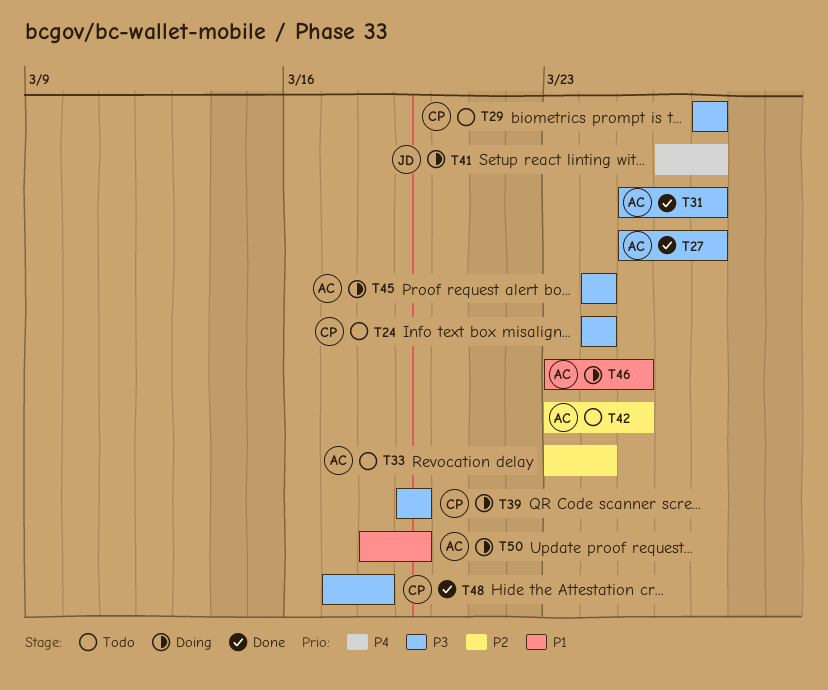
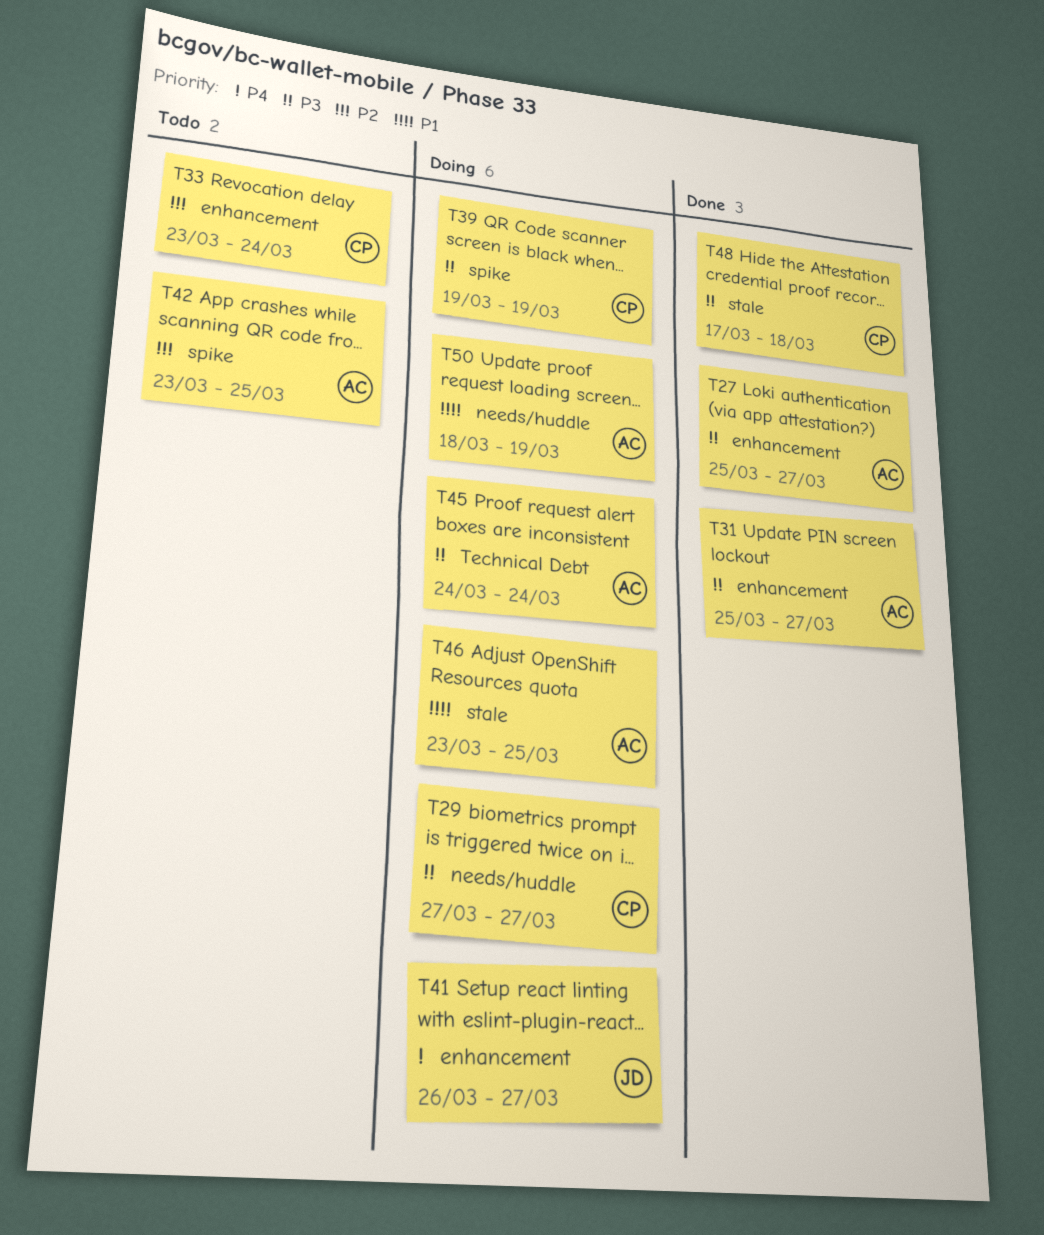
T24: present -> none
T29, status: Todo -> Doing
T33, owner: AC -> CP

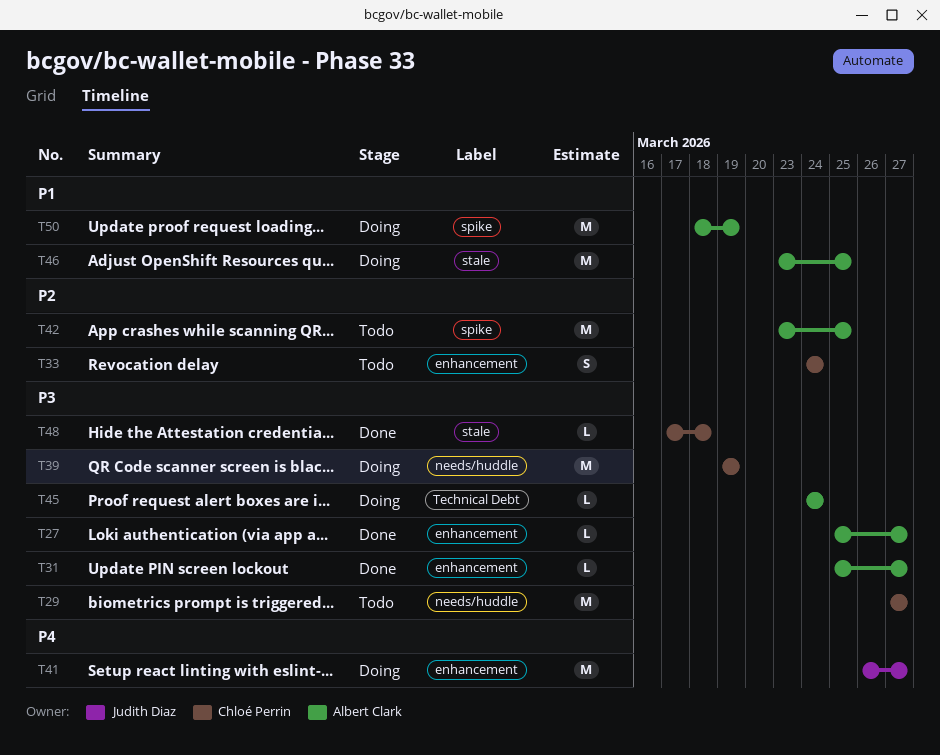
T29, status: Doing -> Todo
T33, start: Mar 23 -> Mar 24
T39, label: spike -> needs/huddle
T50, label: needs/huddle -> spike

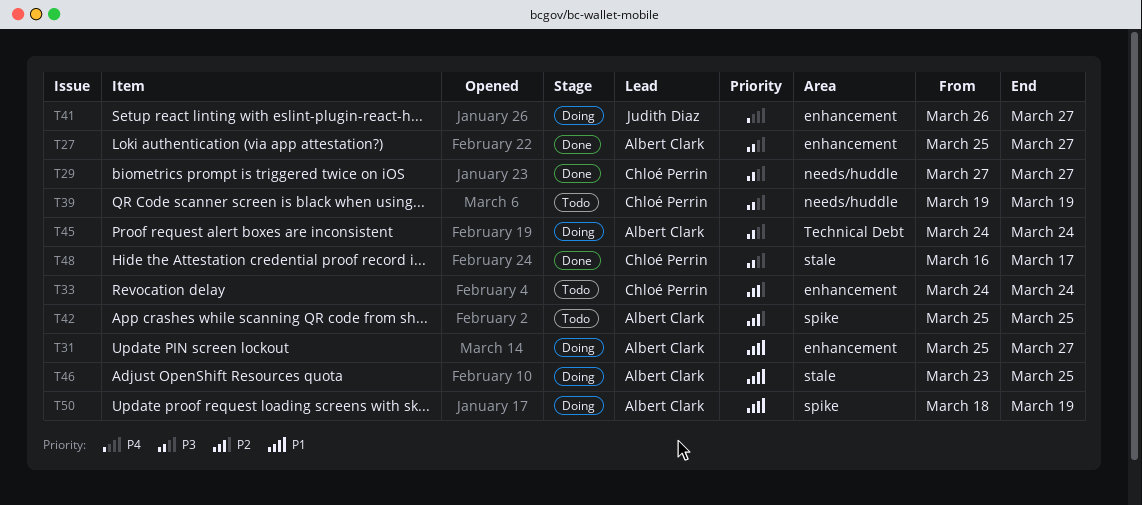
T29, status: Todo -> Done
T31, status: Done -> Doing
T31, priority: P3 -> P1
T39, status: Doing -> Todo
T42, start: Mar 23 -> Mar 25
T48, start: Mar 17 -> Mar 16
T48, due: Mar 18 -> Mar 17

